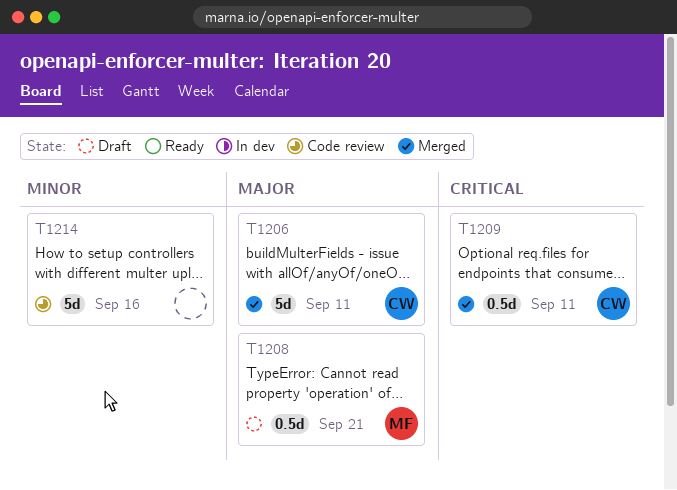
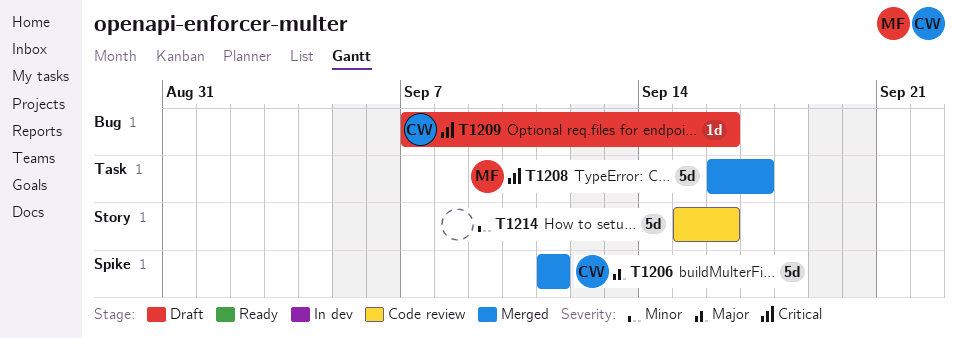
T1208, status: Draft -> Merged
T1208, priority: Major -> Critical
T1208, estimate: 0.5d -> 5d
T1208, due: Sep 21 -> Sep 17
T1209, status: Merged -> Draft
T1209, estimate: 0.5d -> 1d
T1209, due: Sep 11 -> Sep 16

